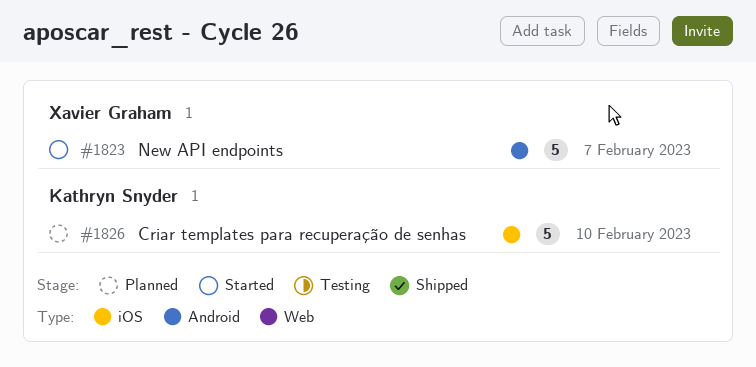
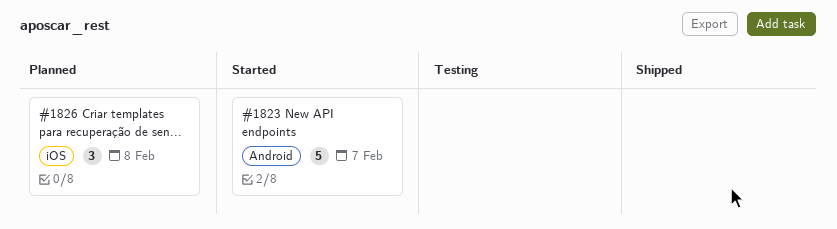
#1826, estimate: 5 -> 3
#1826, due: Feb 10 -> Feb 8

